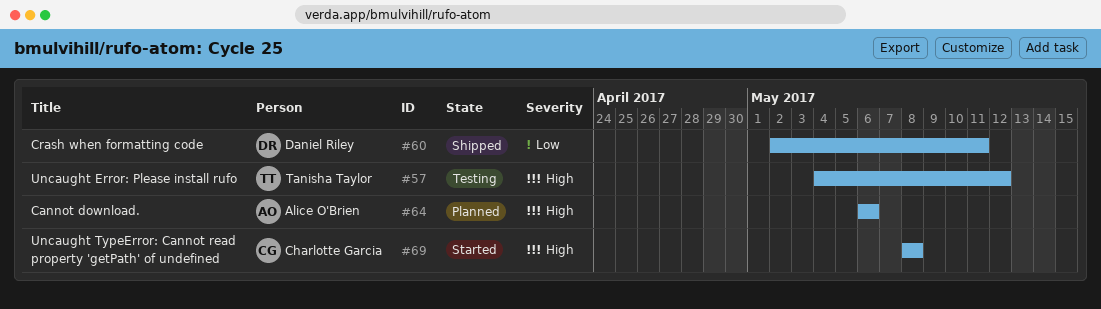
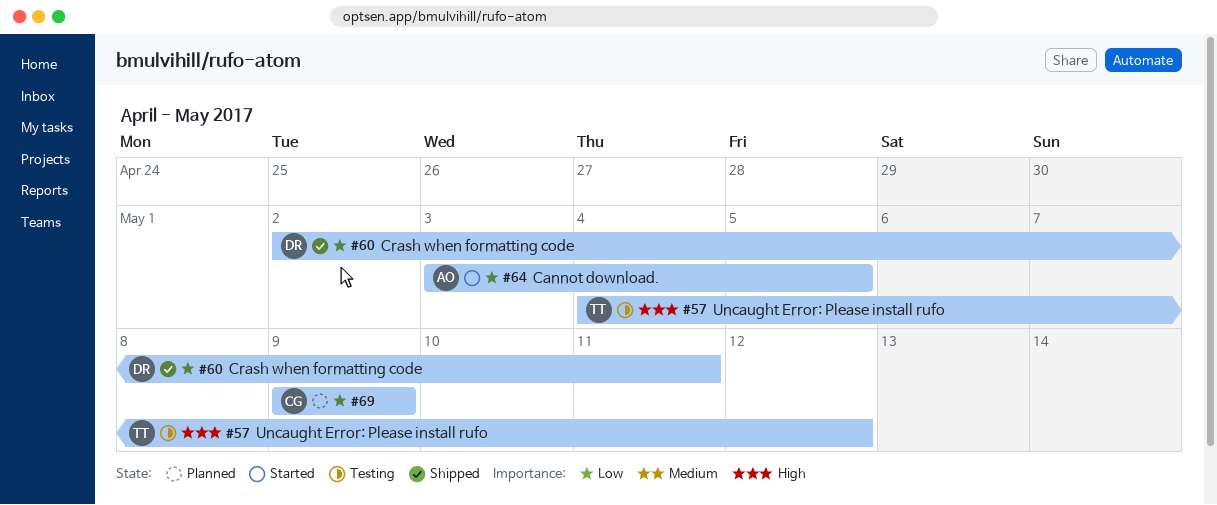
#64, status: Planned -> Started
#64, priority: High -> Low
#64, start: May 6 -> May 3
#64, due: May 6 -> May 5
#69, status: Started -> Planned
#69, priority: High -> Low
#69, start: May 8 -> May 9
#69, due: May 8 -> May 9

